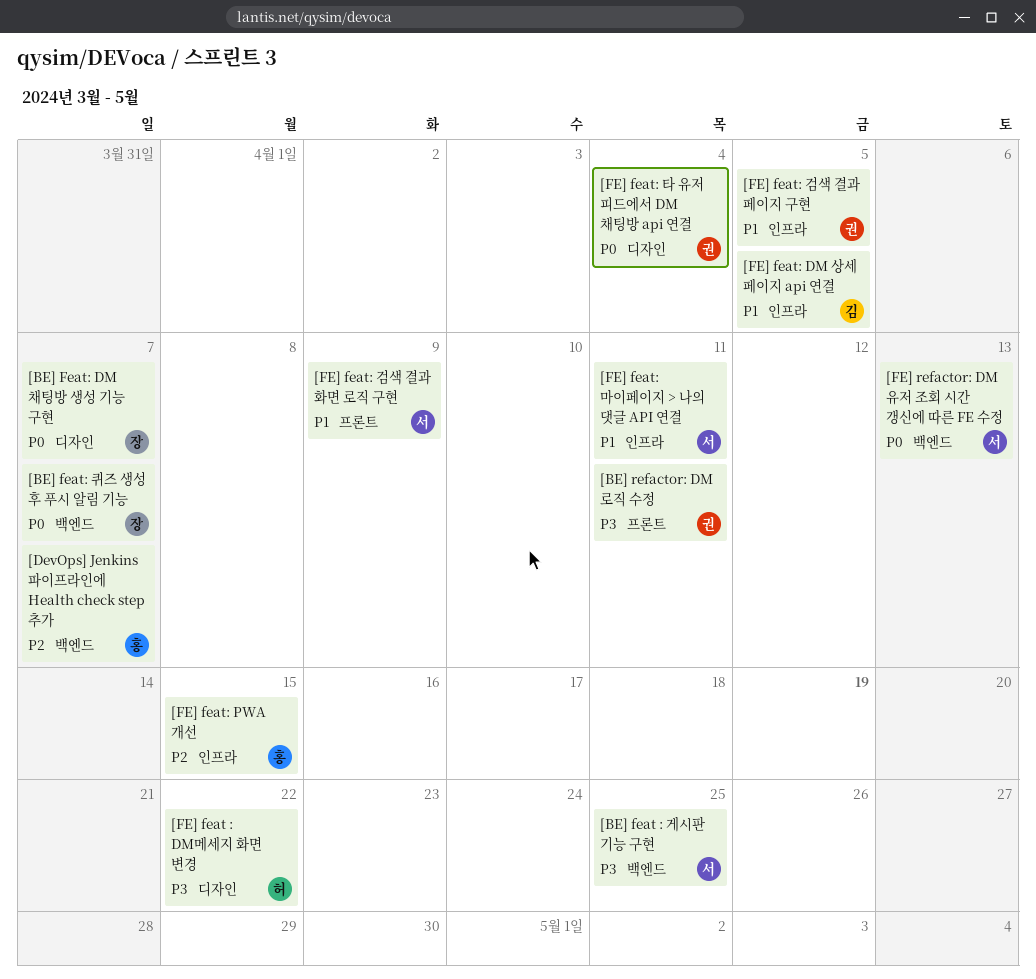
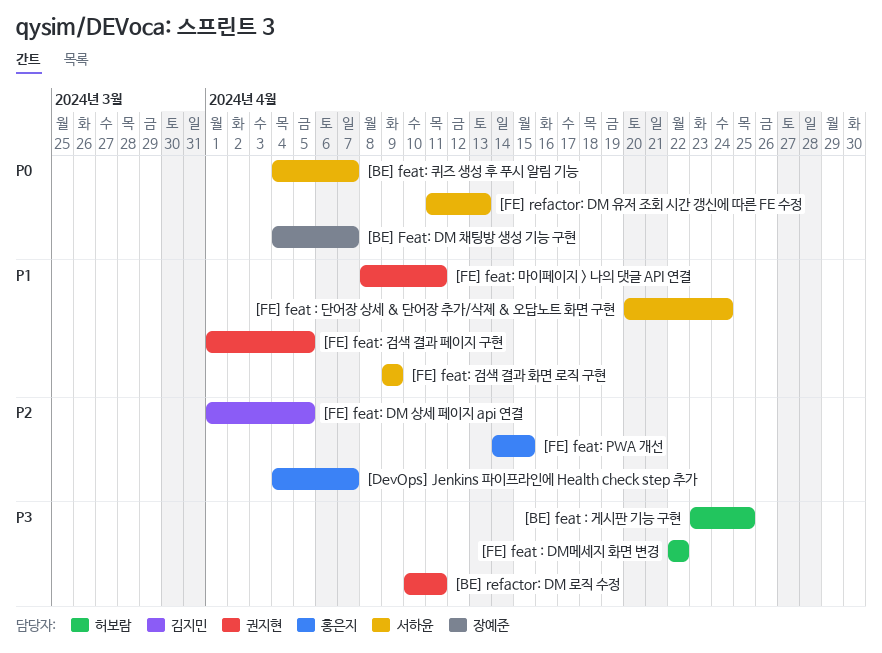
[BE] feat : 게시판 기능 구현, owner: 서하윤 -> 허보람
[BE] feat: 퀴즈 생성 후 푸시 알림 기능, owner: 장예준 -> 서하윤
[FE] feat : 단어장 상세 & 단어장 추가/삭제 & 오답노트 화면 구현: none -> present
[FE] feat: DM 상세 페이지 api 연결, priority: P1 -> P2
[FE] feat: 마이페이지 > 나의 댓글 API 연결, owner: 서하윤 -> 권지현
[FE] feat: 타 유저 피드에서 DM 채팅방 api 연결: present -> none

